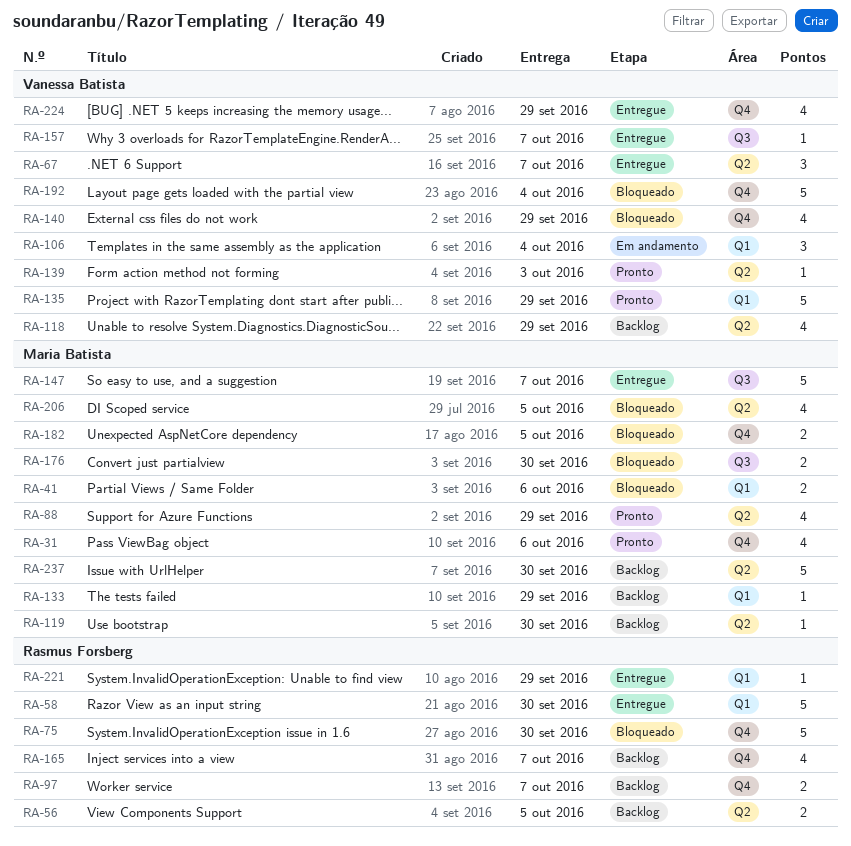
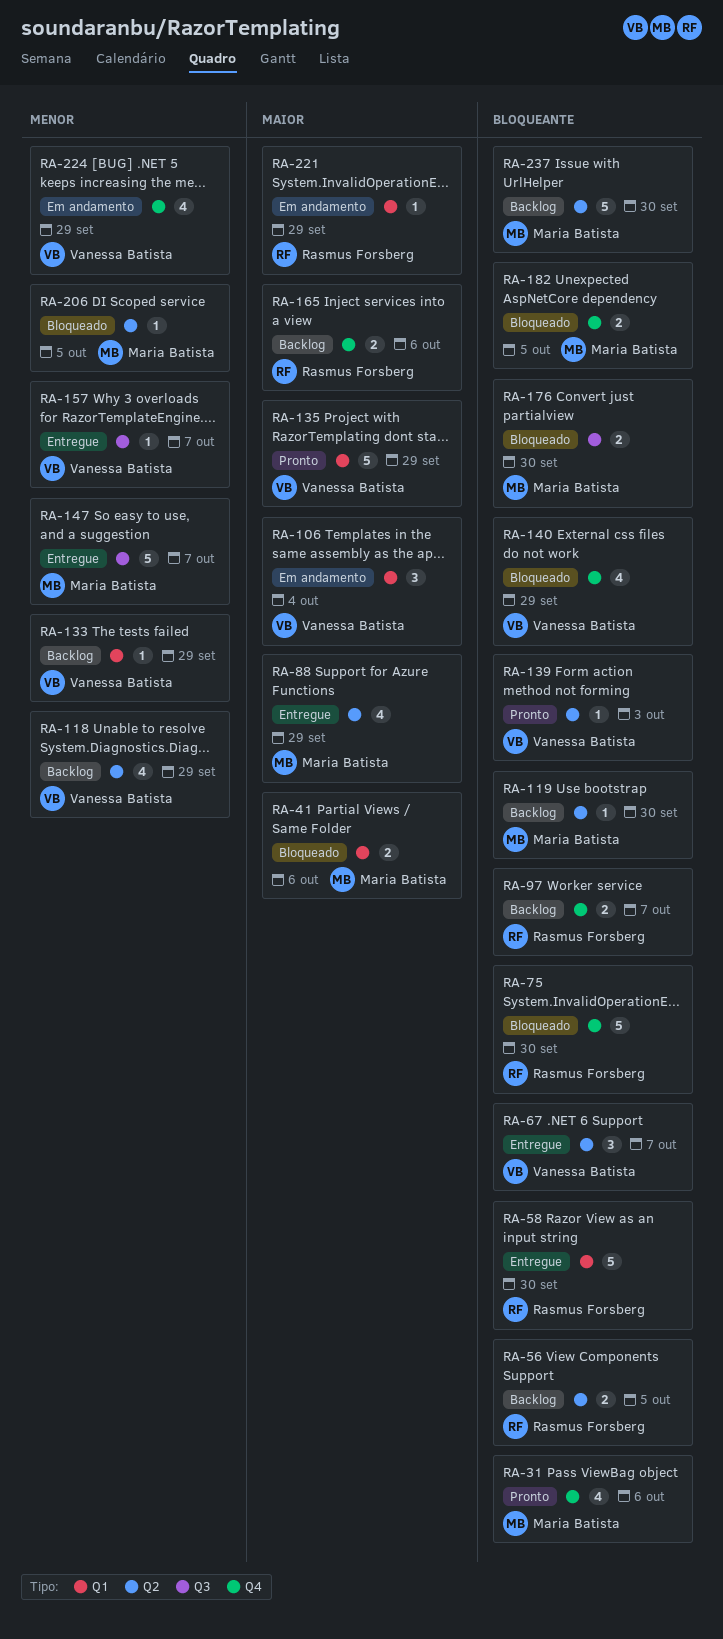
RA-88, status: Pronto -> Entregue
RA-133, owner: Maria Batista -> Vanessa Batista
RA-165, estimate: 4 -> 2
RA-165, due: Oct 7 -> Oct 6
RA-192: present -> none
RA-206, estimate: 4 -> 1
RA-221, status: Entregue -> Em andamento
RA-224, status: Entregue -> Em andamento

